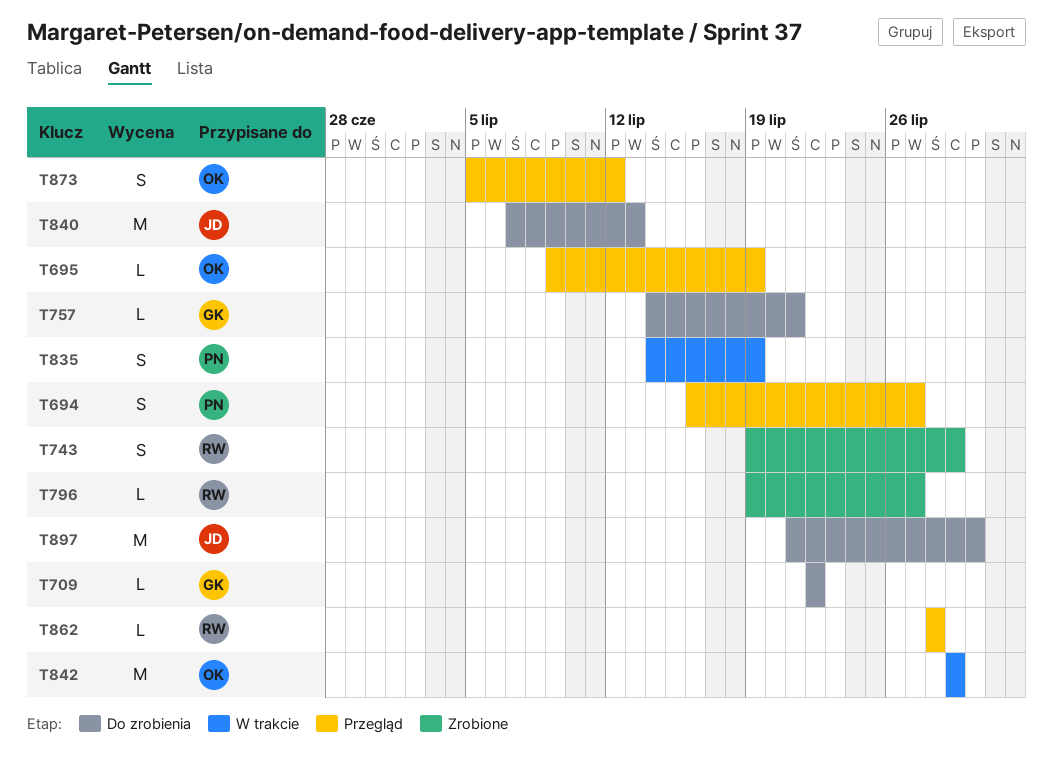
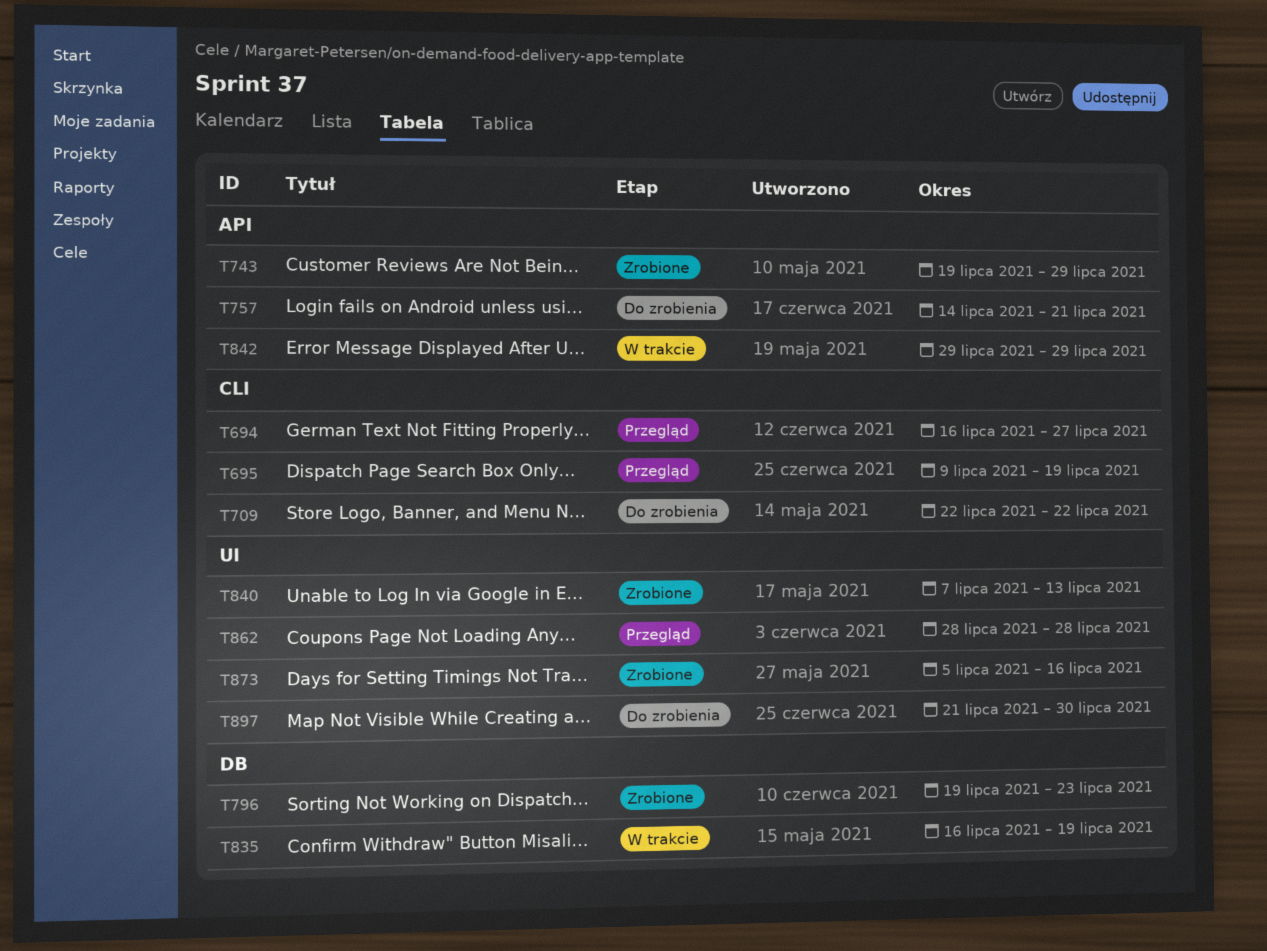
T796, due: Jul 27 -> Jul 23
T835, start: Jul 14 -> Jul 16
T840, status: Do zrobienia -> Zrobione
T873, status: Przegląd -> Zrobione
T873, due: Jul 12 -> Jul 16

